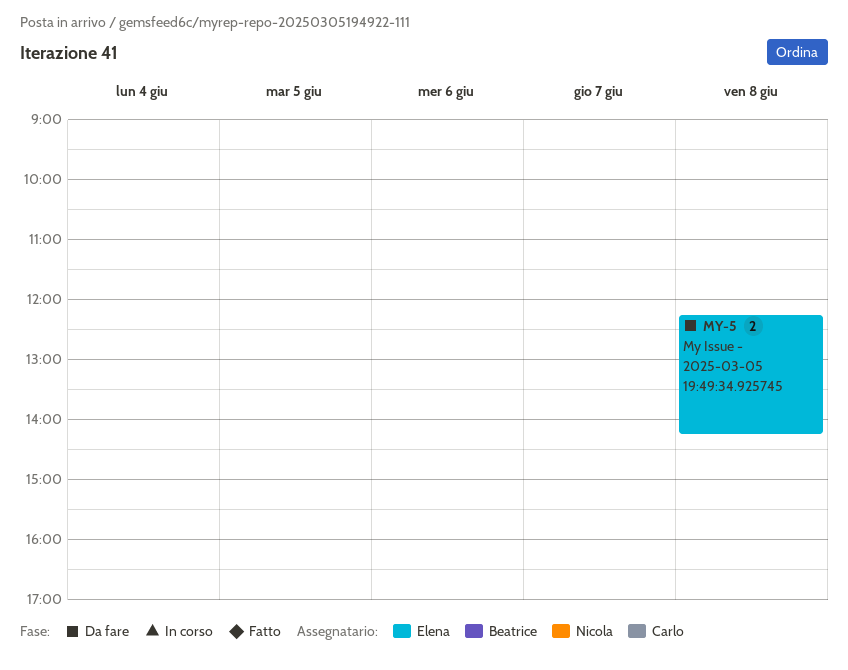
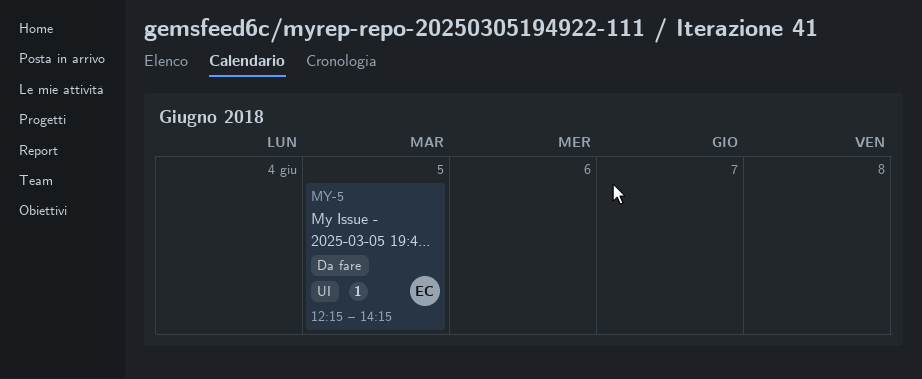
MY-5, estimate: 2 -> 1
MY-5, day: Jun 8 -> Jun 5

